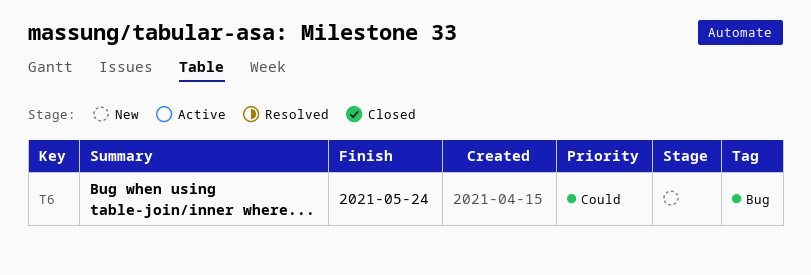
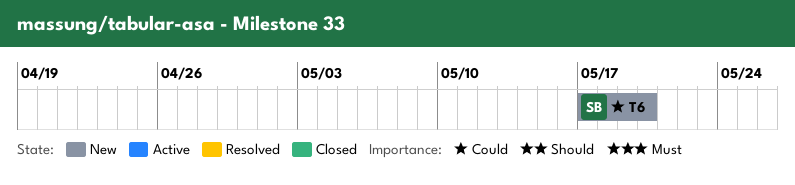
T6, due: May 24 -> May 20

